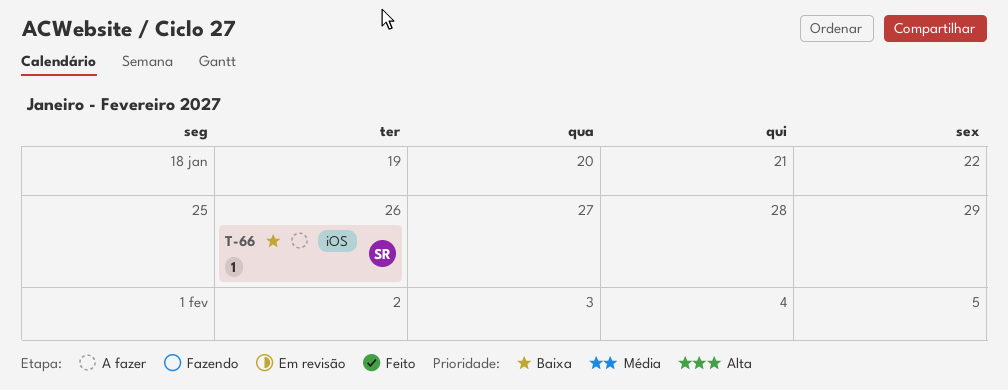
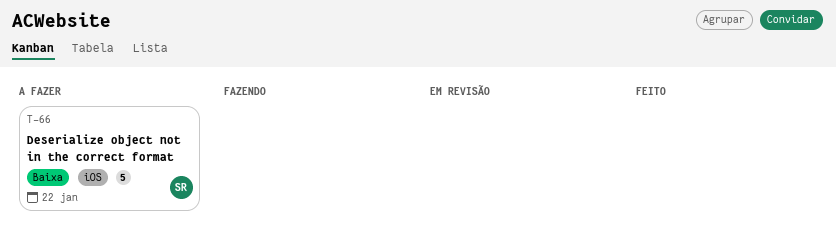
T-66, estimate: 1 -> 5
T-66, due: Jan 26 -> Jan 22

